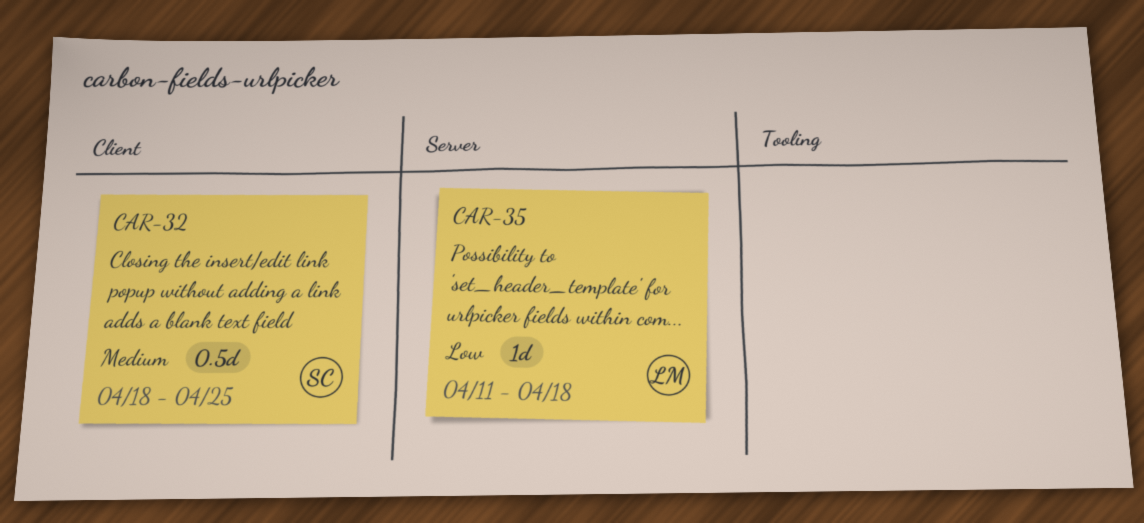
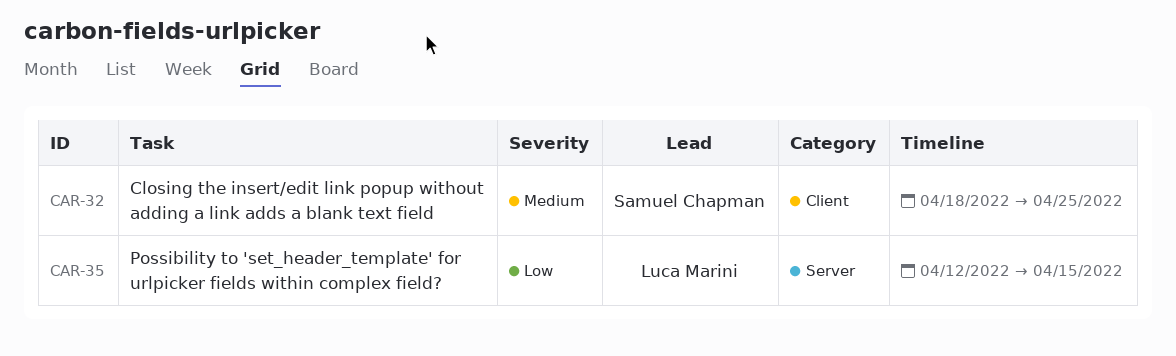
CAR-35, start: Apr 11 -> Apr 12
CAR-35, due: Apr 18 -> Apr 15

